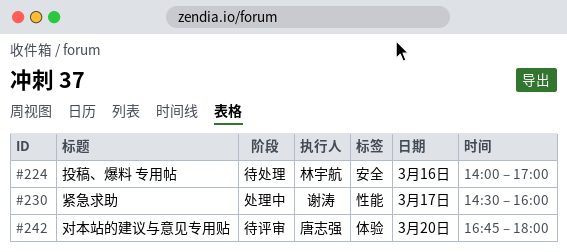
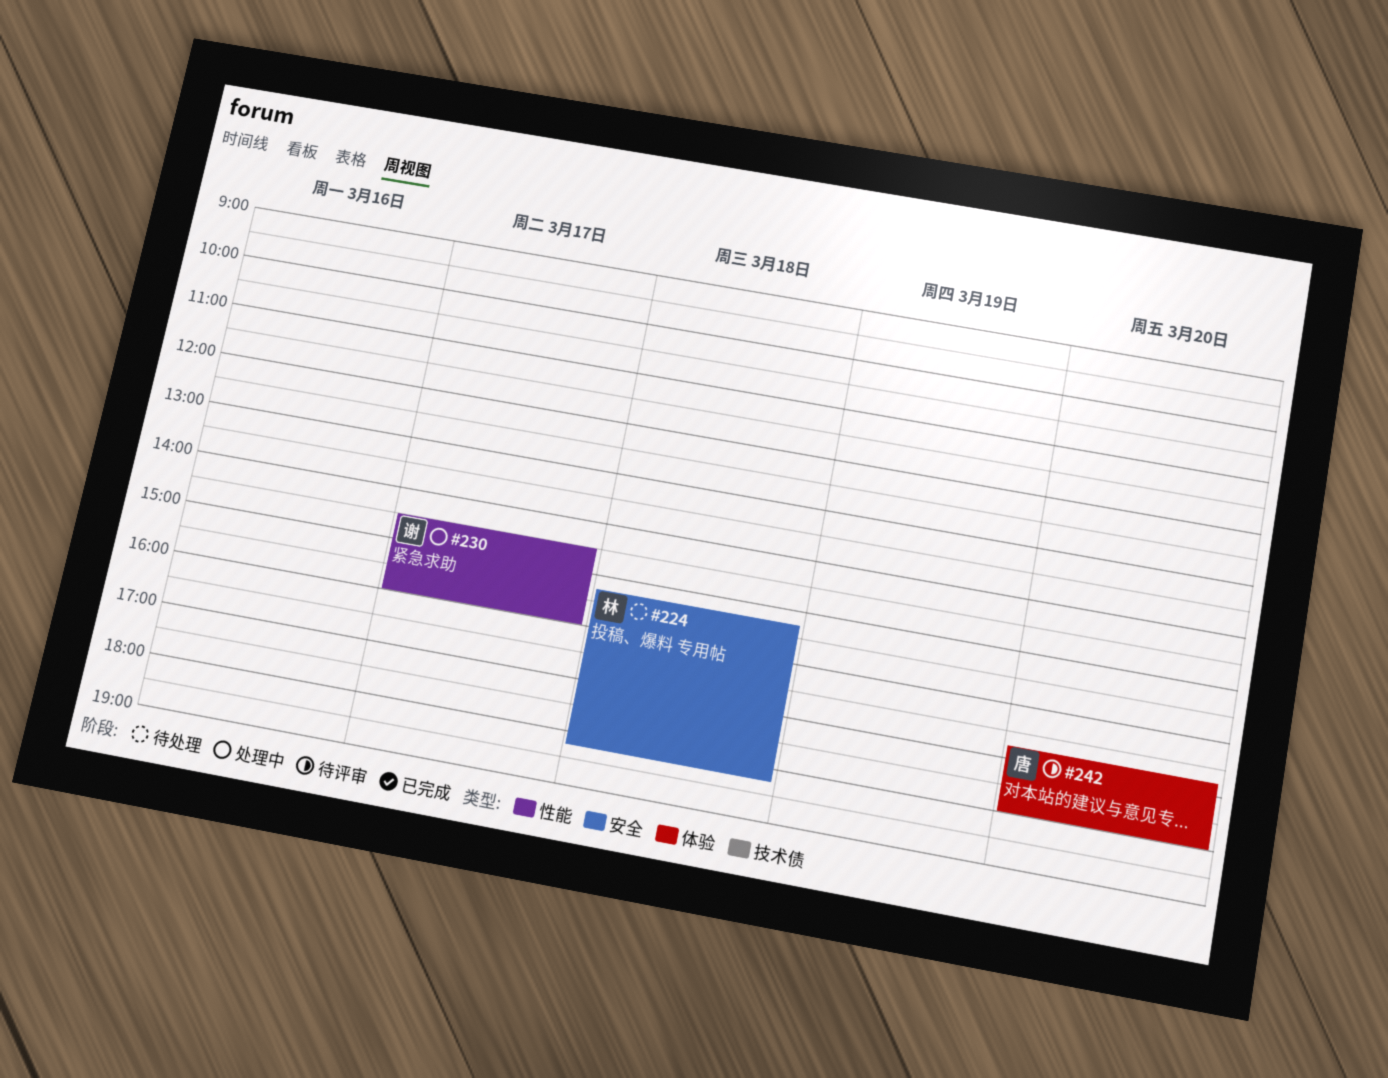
#224, day: Mar 16 -> Mar 18
#224, begins: 14:00 -> 15:15
#224, ends: 17:00 -> 18:15

